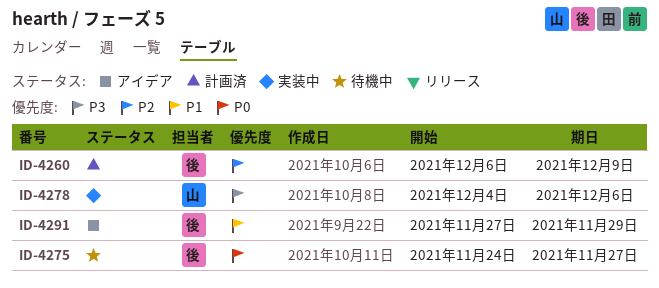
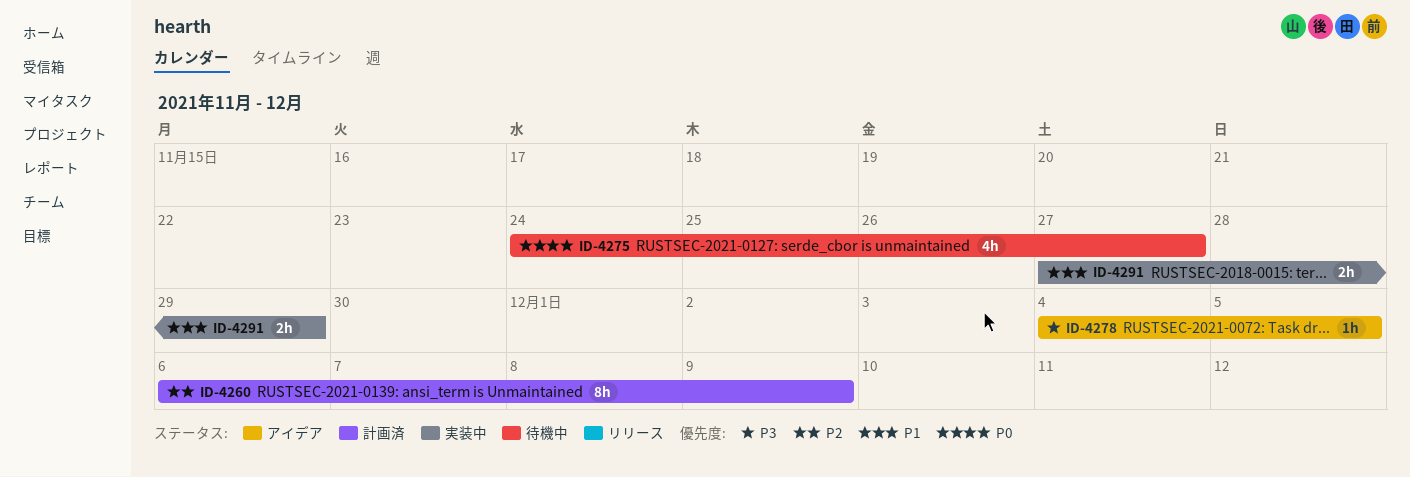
ID-4278, status: 実装中 -> アイデア
ID-4278, due: Dec 6 -> Dec 5
ID-4291, status: アイデア -> 実装中

